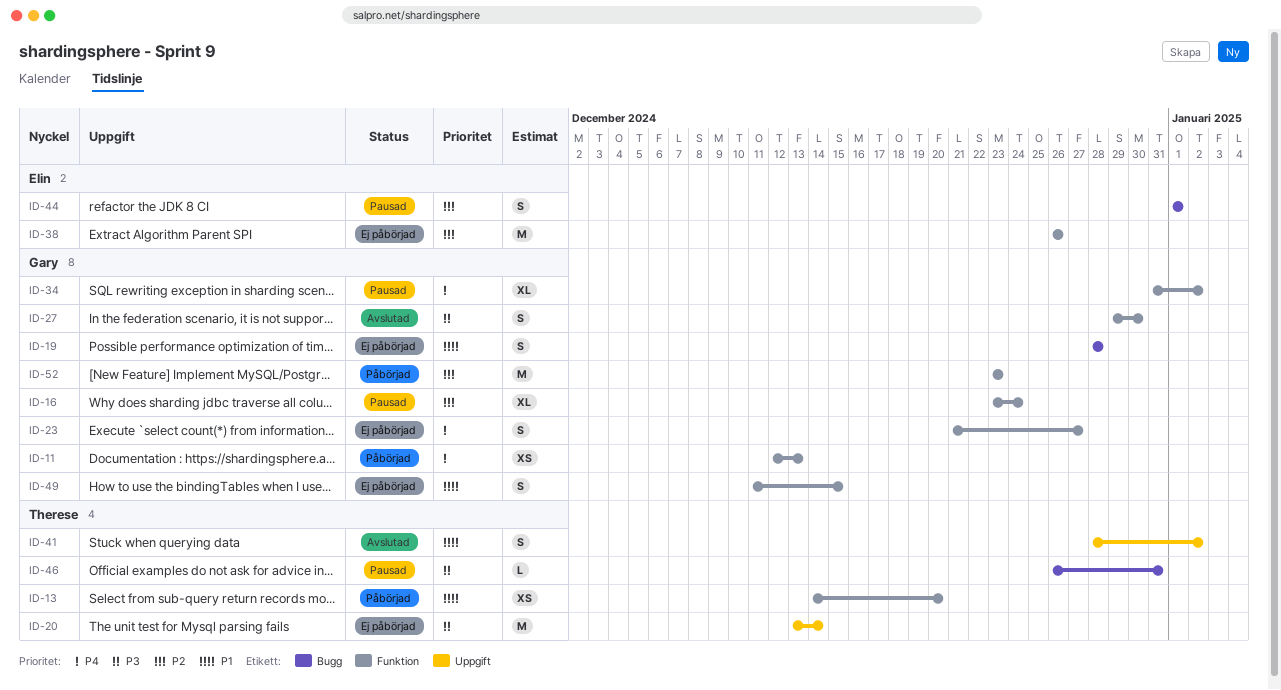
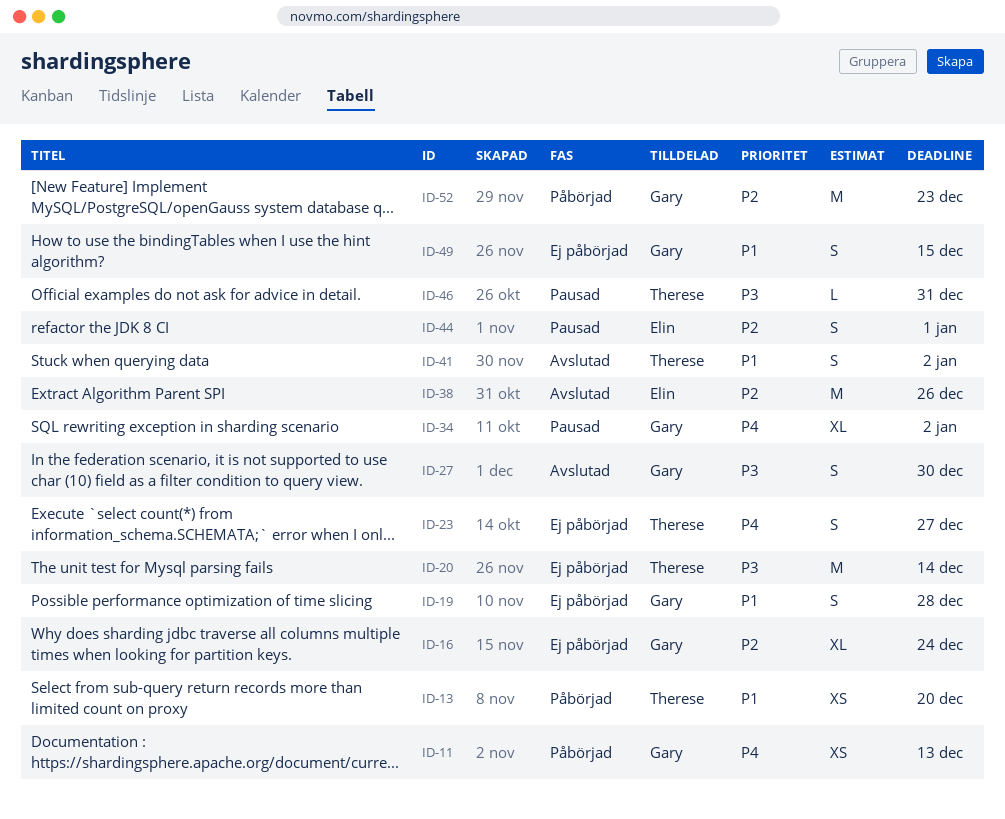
ID-16, status: Pausad -> Ej påbörjad
ID-23, owner: Gary -> Therese
ID-38, status: Ej påbörjad -> Avslutad

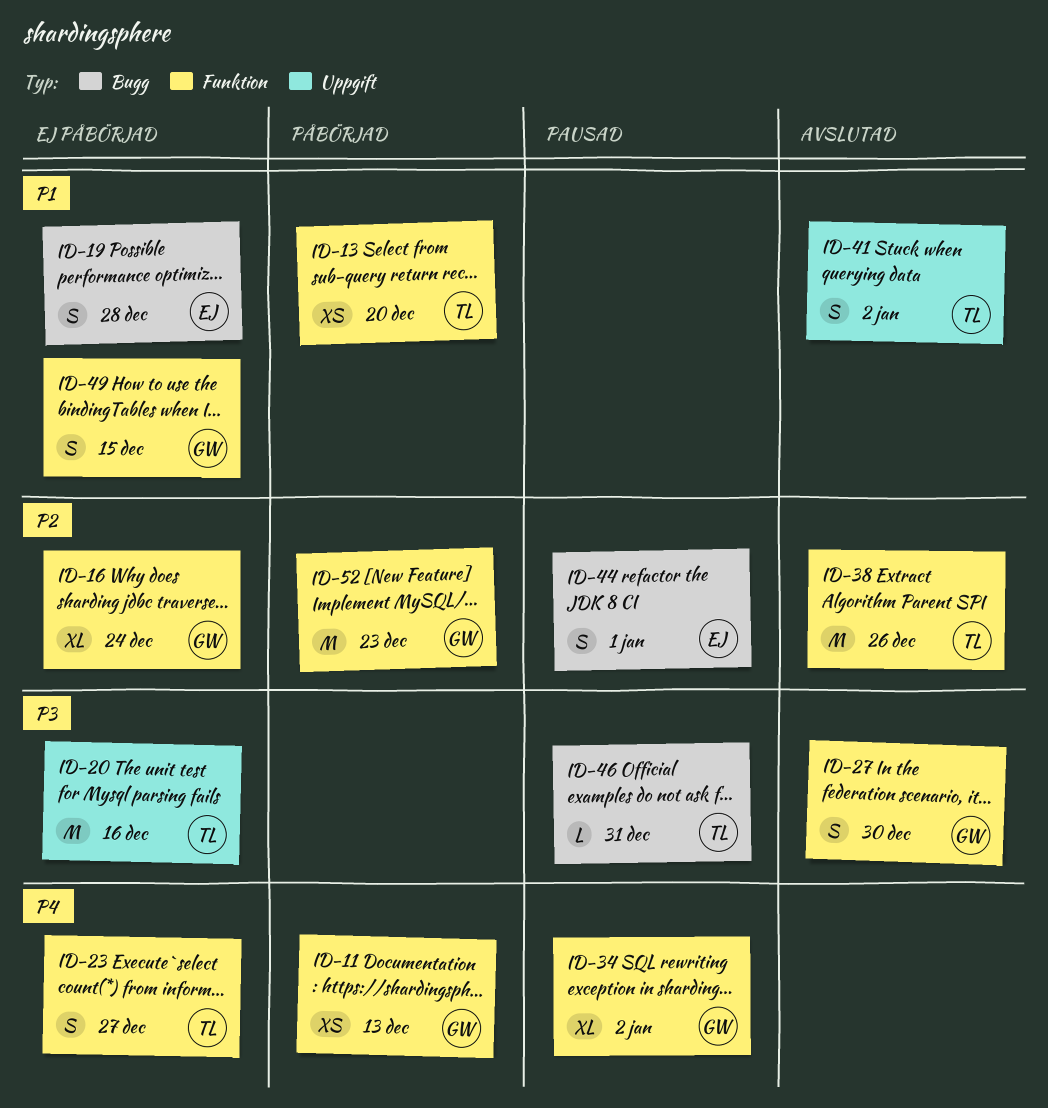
ID-19, owner: Gary -> Elin
ID-20, due: Dec 14 -> Dec 16
ID-38, owner: Elin -> Therese

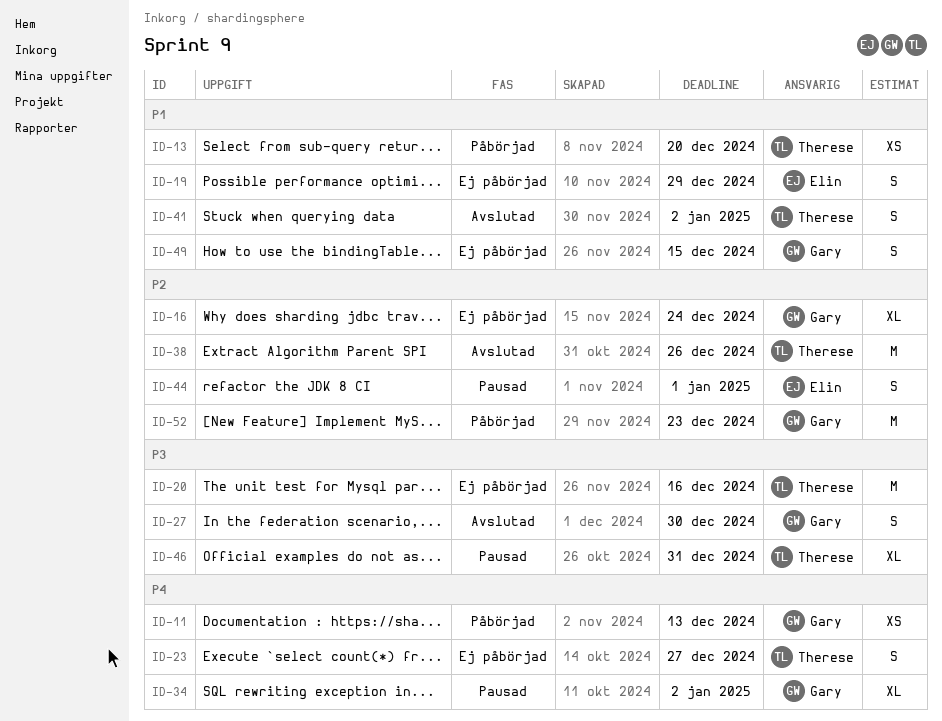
ID-19, due: Dec 28 -> Dec 29
ID-46, estimate: L -> XL

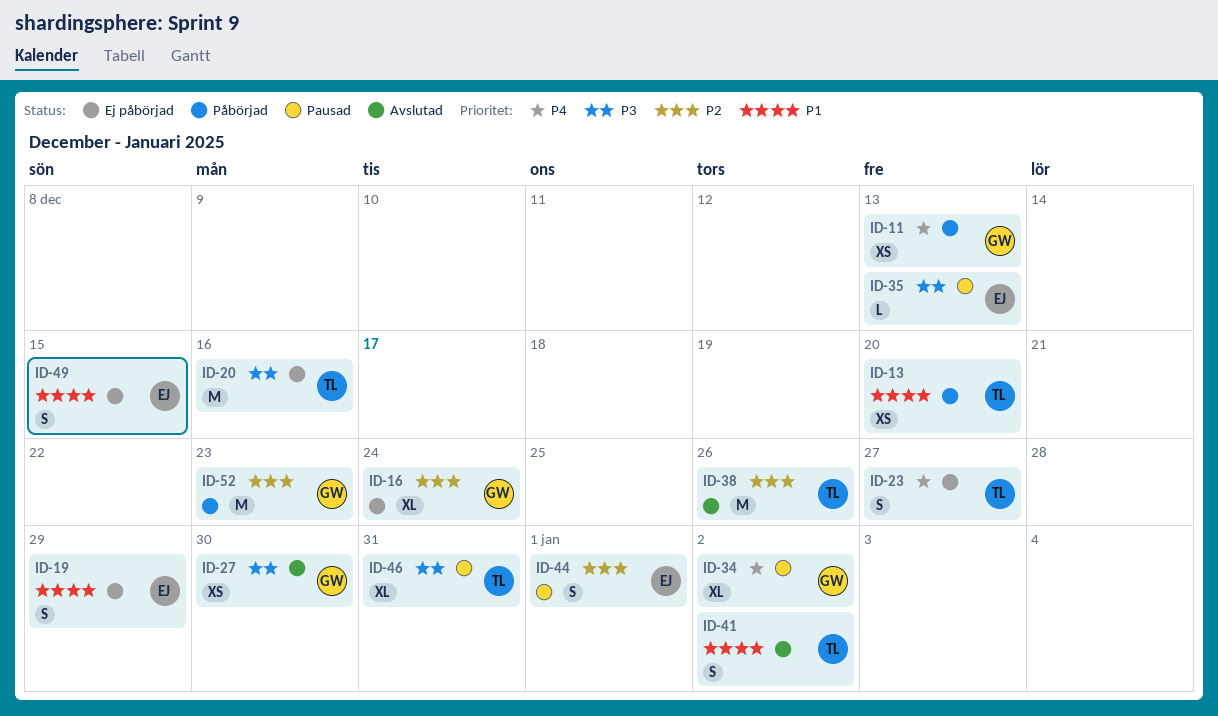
ID-27, estimate: S -> XS
ID-35: none -> present
ID-49, owner: Gary -> Elin

